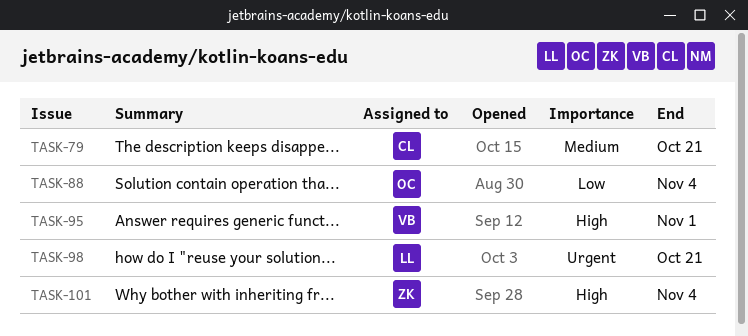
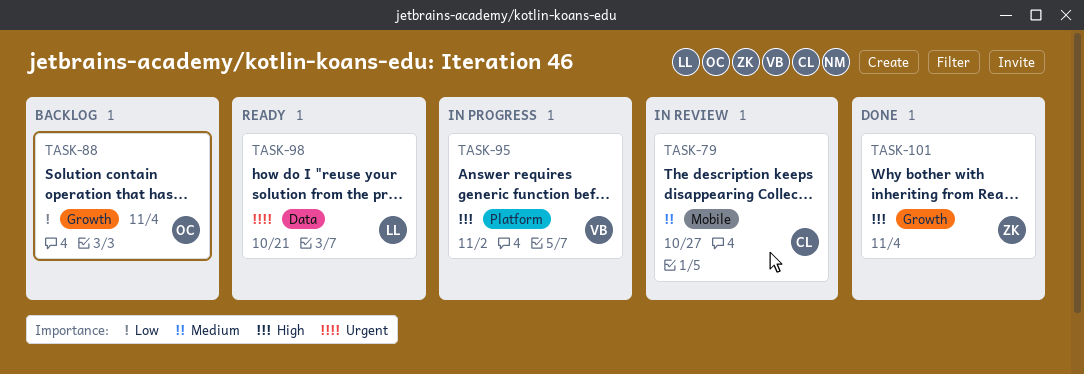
TASK-79, due: Oct 21 -> Oct 27
TASK-95, due: Nov 1 -> Nov 2

